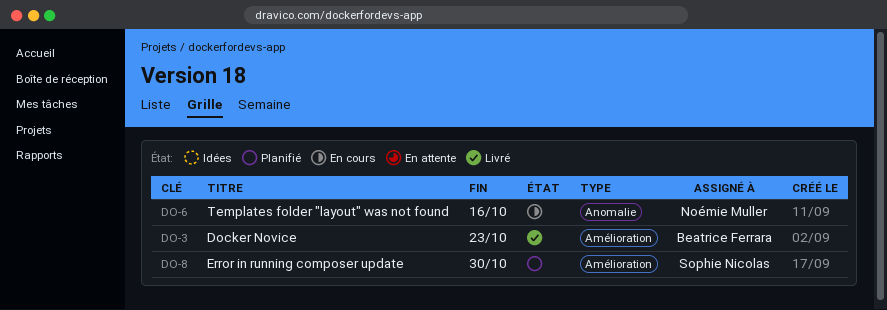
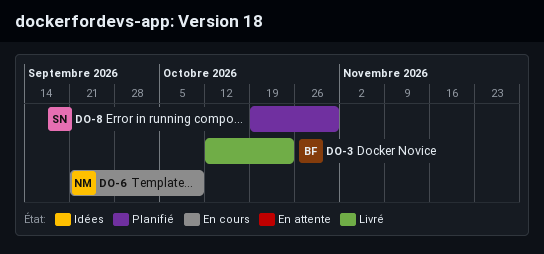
DO-6, due: Oct 16 -> Oct 9

